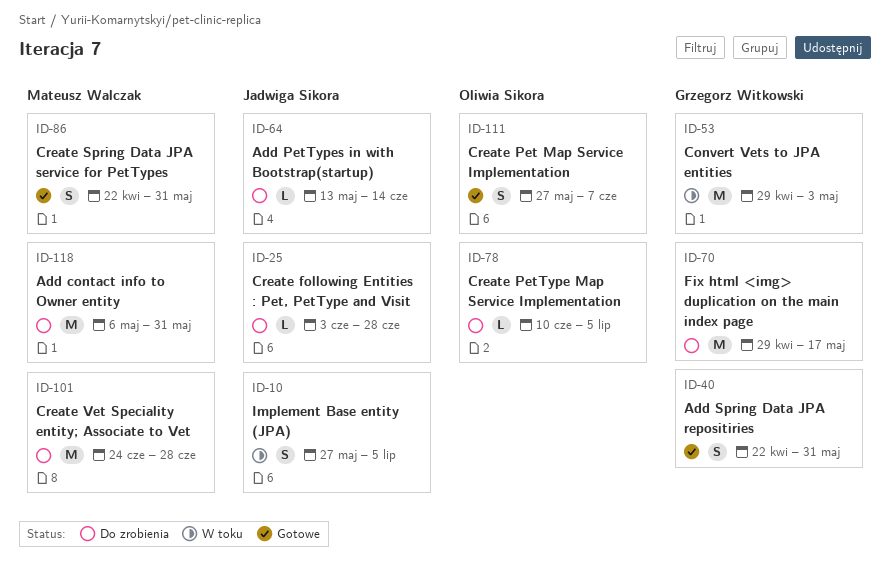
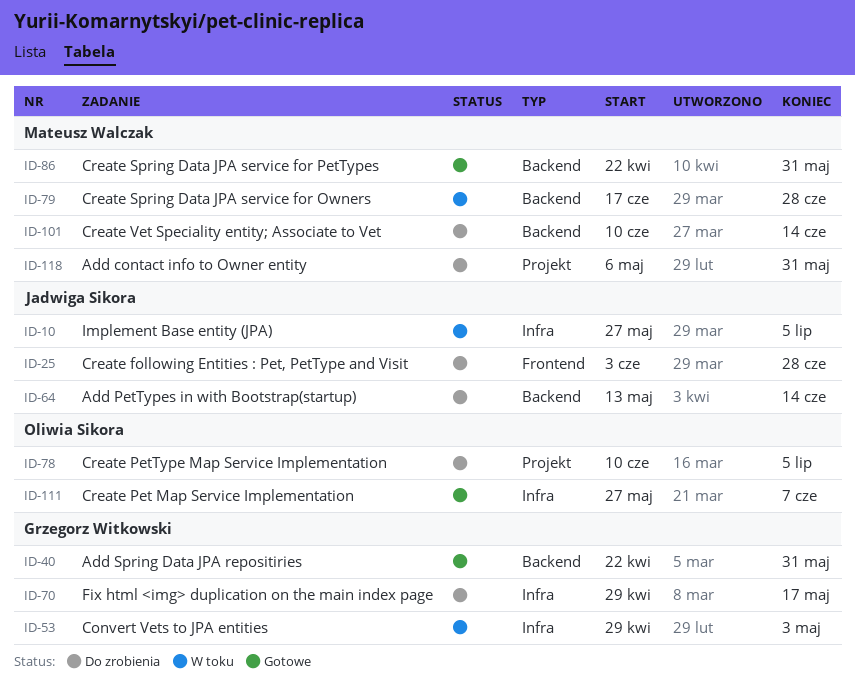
ID-79: none -> present
ID-101, start: Jun 24 -> Jun 10
ID-101, due: Jun 28 -> Jun 14

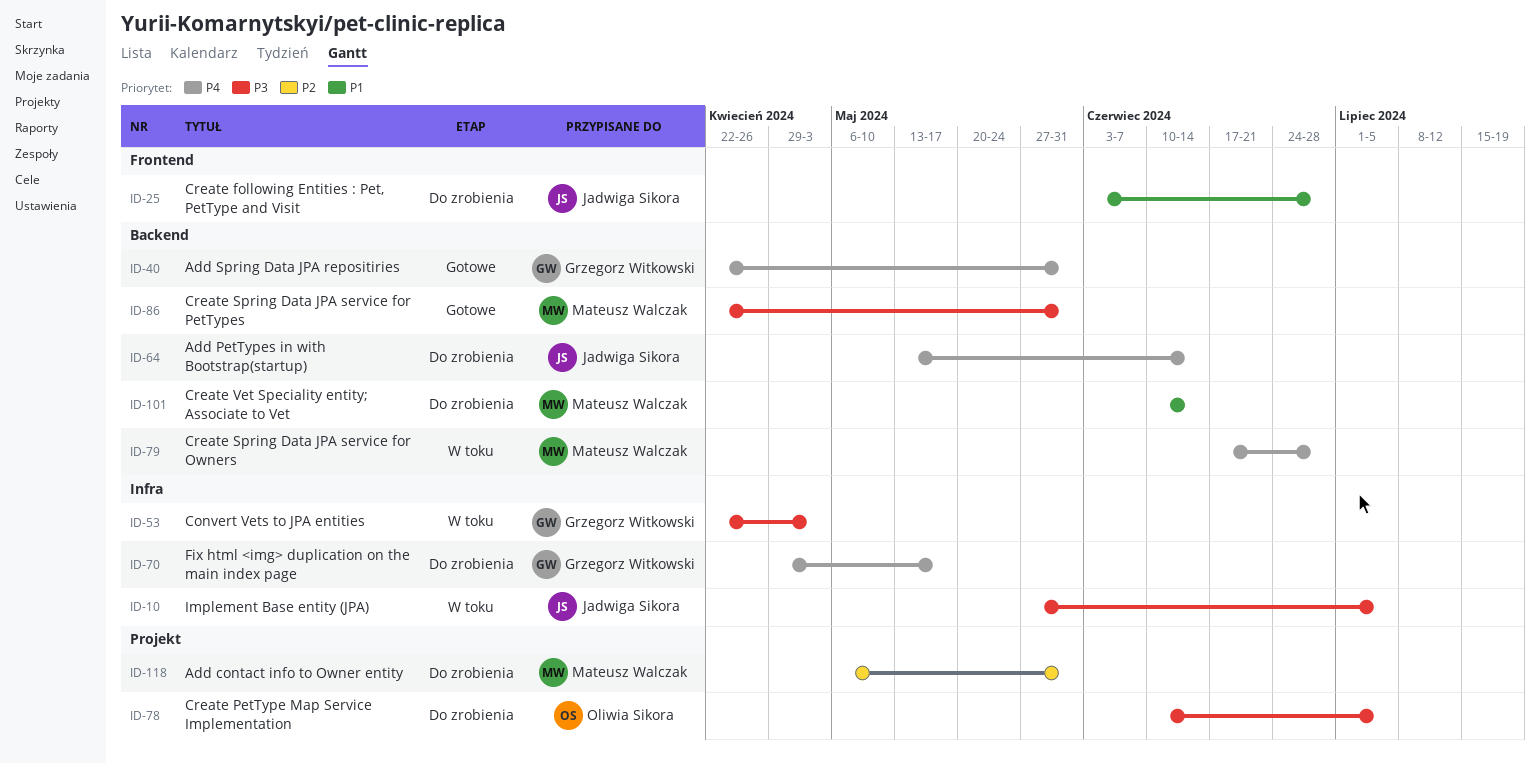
ID-53, start: Apr 29 -> Apr 22
ID-111: present -> none

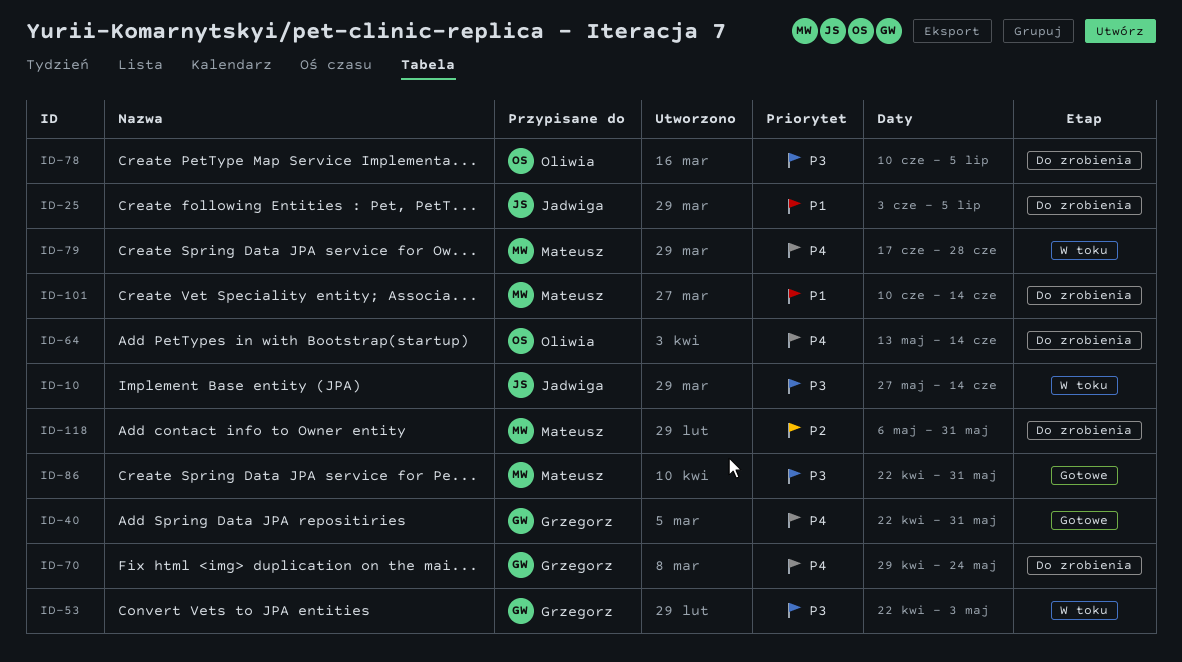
ID-10, due: Jul 5 -> Jun 14
ID-25, due: Jun 28 -> Jul 5
ID-64, owner: Jadwiga Sikora -> Oliwia Sikora
ID-70, due: May 17 -> May 24

